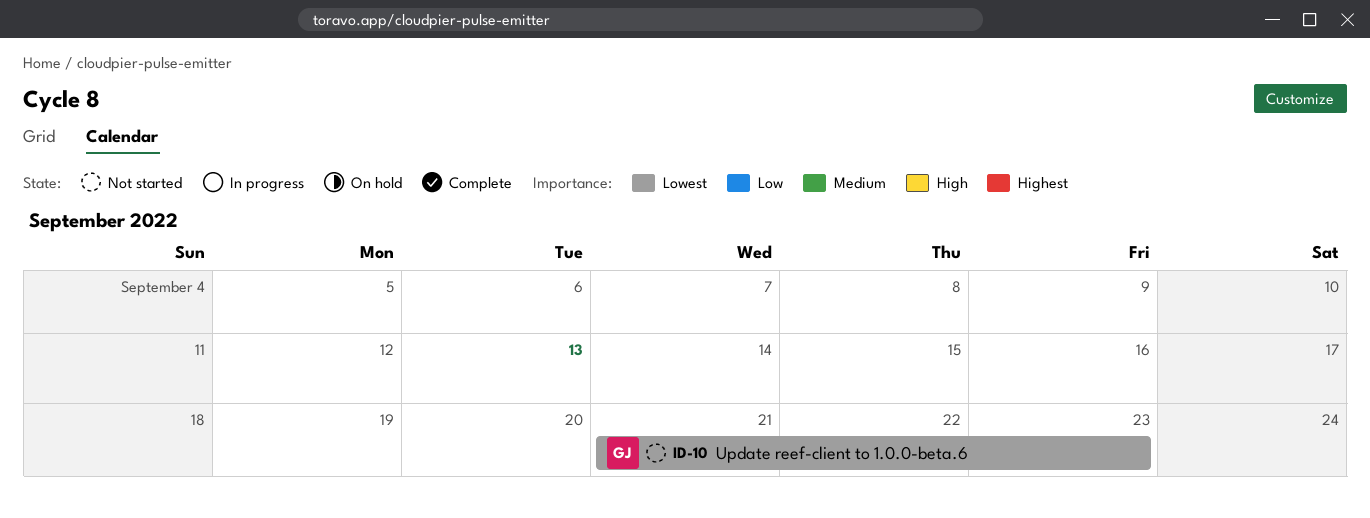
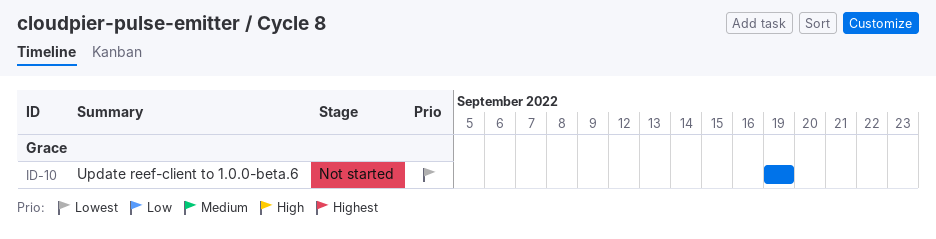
ID-10, start: Sep 21 -> Sep 19
ID-10, due: Sep 23 -> Sep 19

